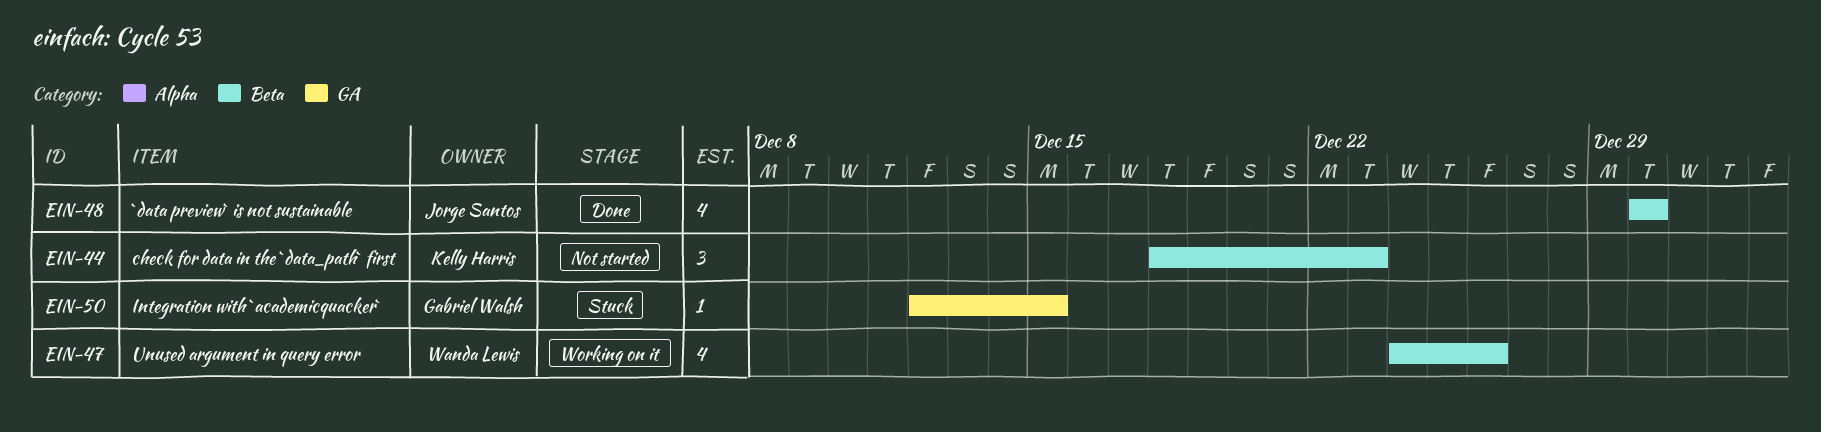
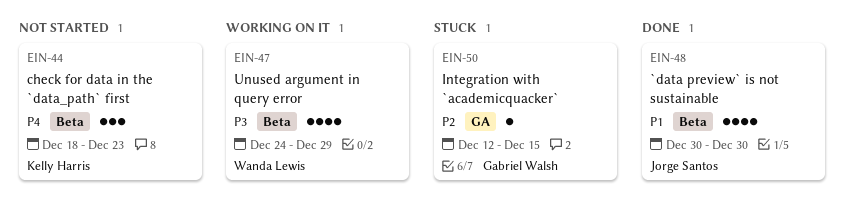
EIN-47, due: Dec 26 -> Dec 29

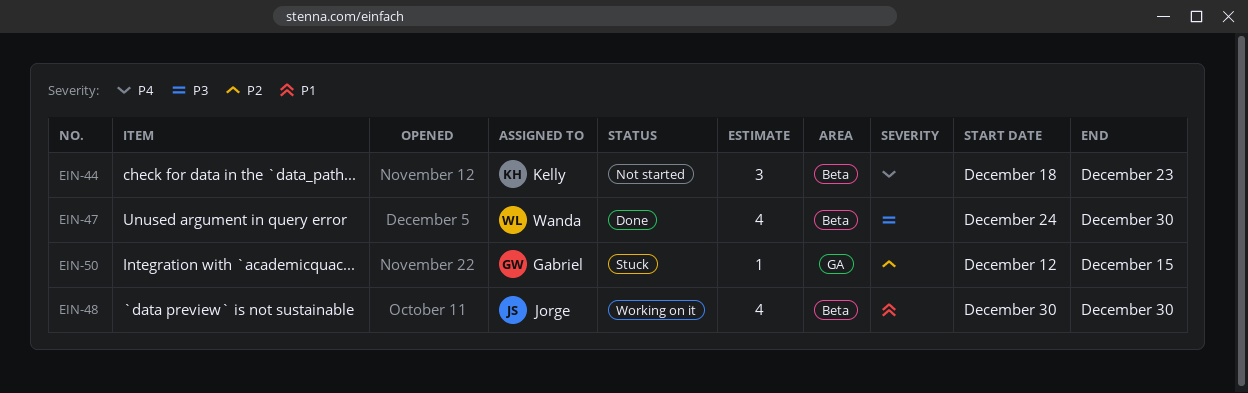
EIN-47, status: Working on it -> Done
EIN-47, due: Dec 29 -> Dec 30
EIN-48, status: Done -> Working on it

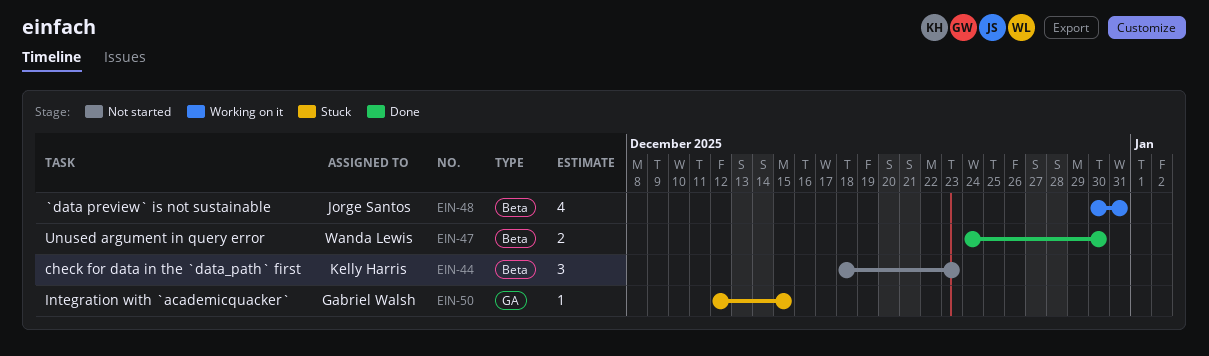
EIN-47, estimate: 4 -> 2
EIN-48, due: Dec 30 -> Dec 31

